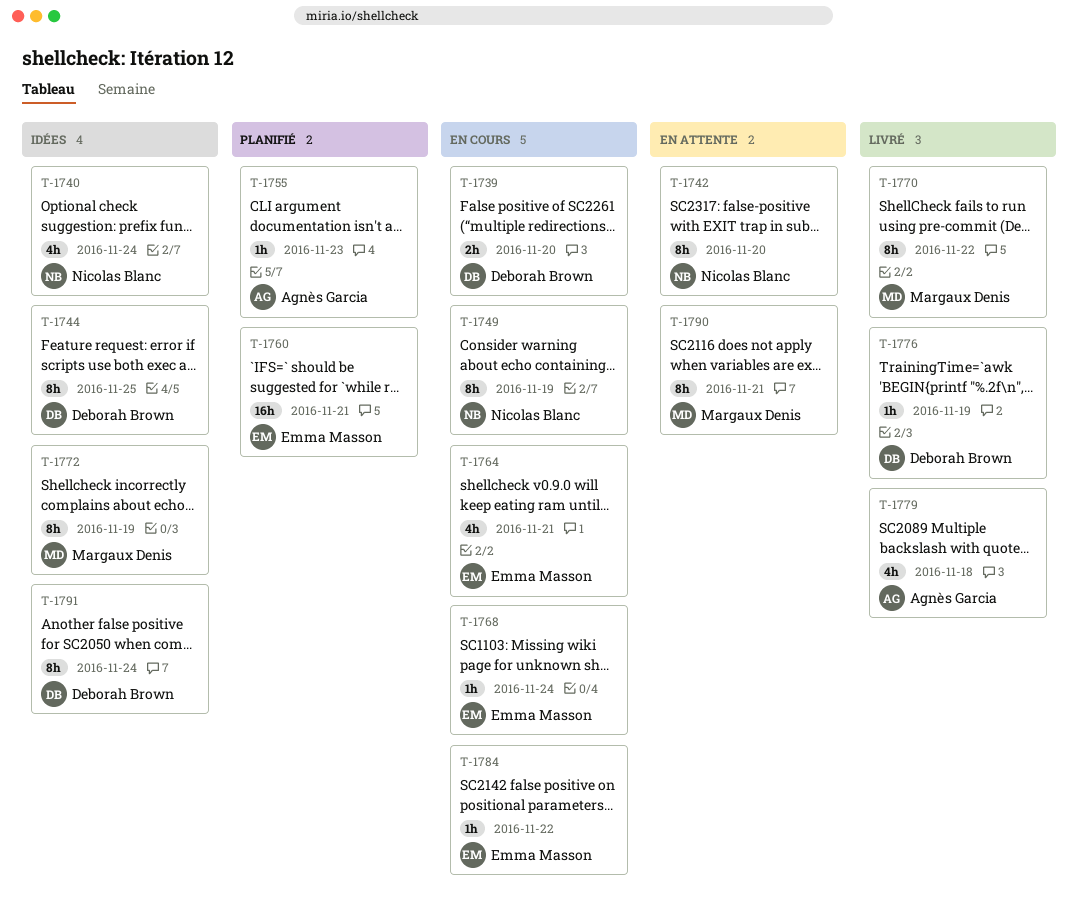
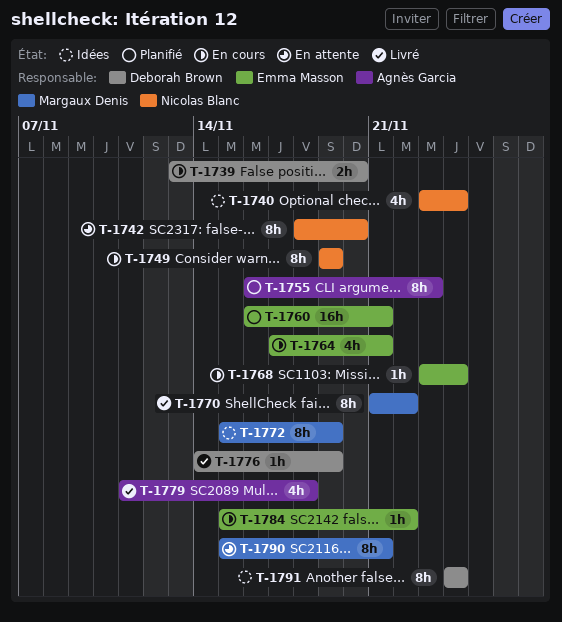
T-1744: present -> none
T-1755, estimate: 1h -> 8h

